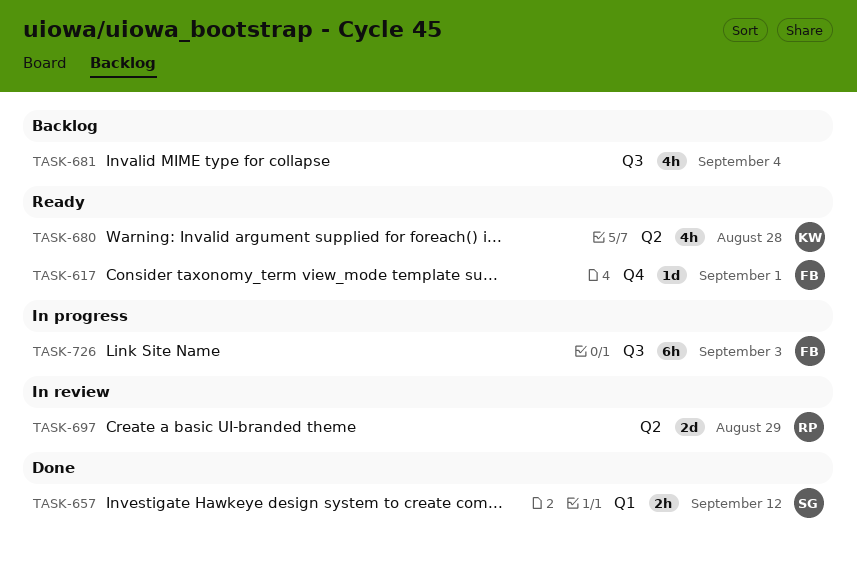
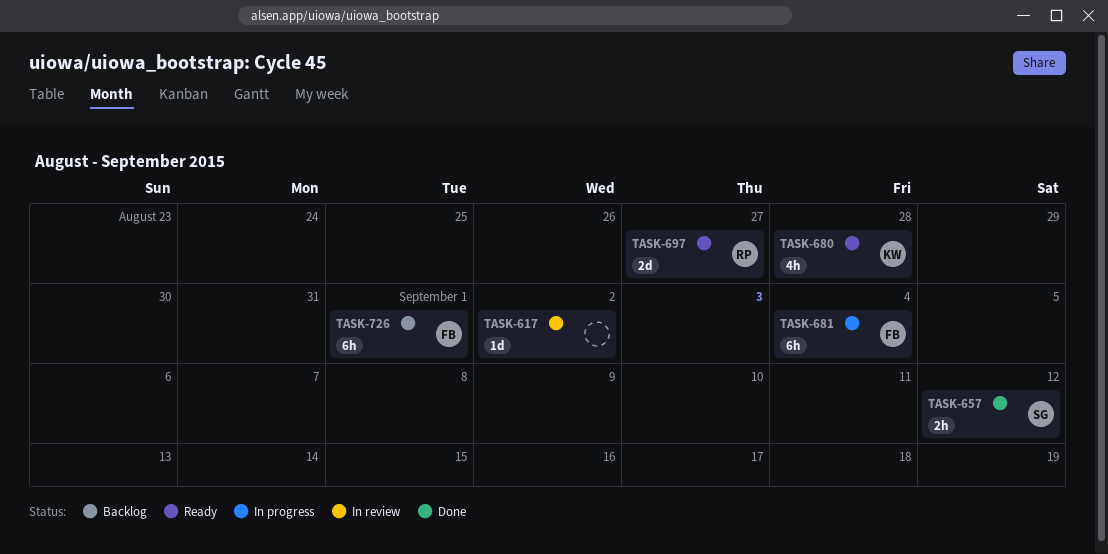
TASK-617, status: Ready -> In review
TASK-617, owner: FB -> none
TASK-617, due: Sep 1 -> Sep 2
TASK-681, status: Backlog -> In progress
TASK-681, owner: none -> FB
TASK-681, estimate: 4h -> 6h
TASK-697, status: In review -> Ready
TASK-697, due: Aug 29 -> Aug 27
TASK-726, status: In progress -> Backlog
TASK-726, due: Sep 3 -> Sep 1

